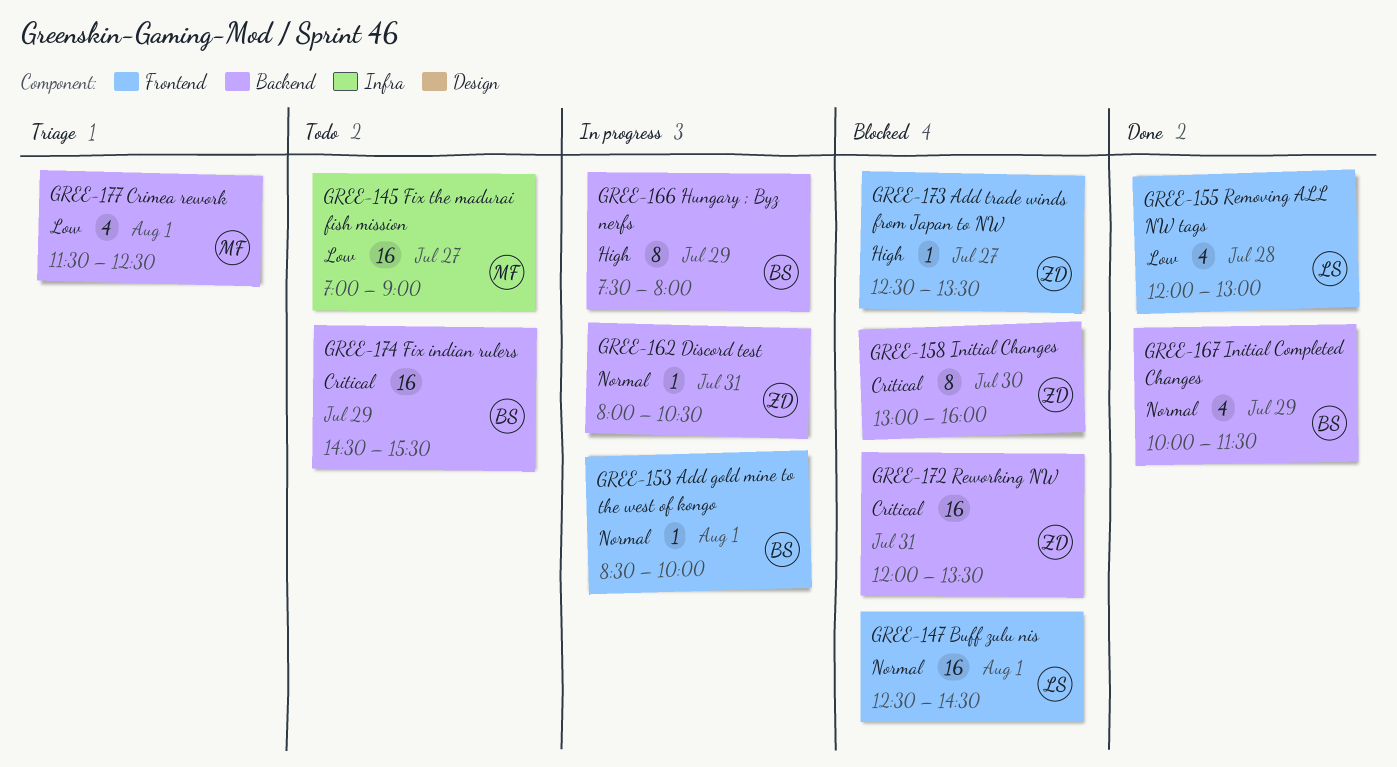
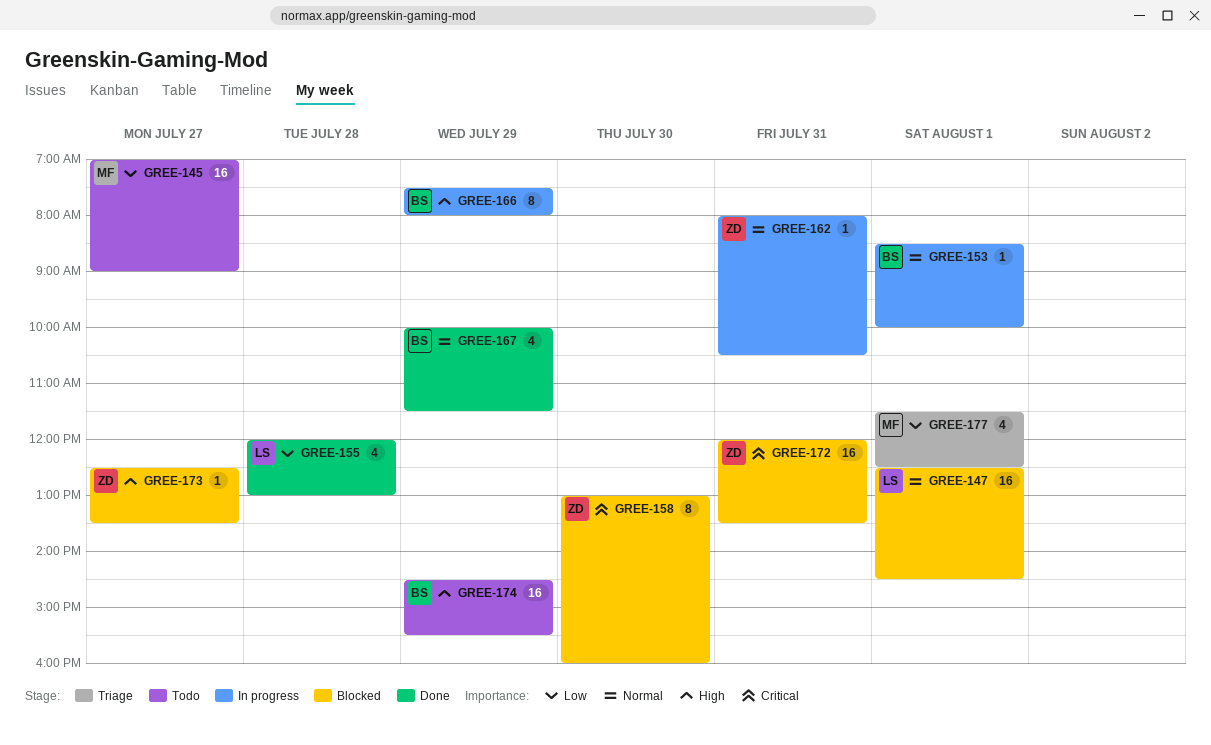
GREE-174, priority: Critical -> High

